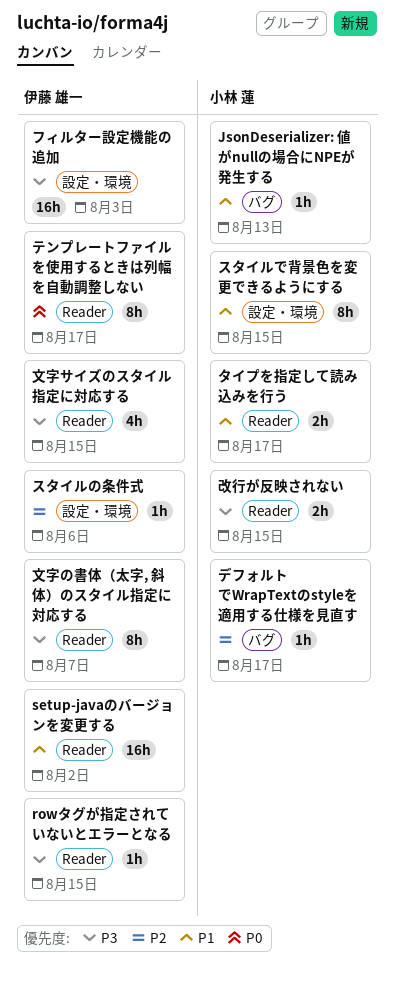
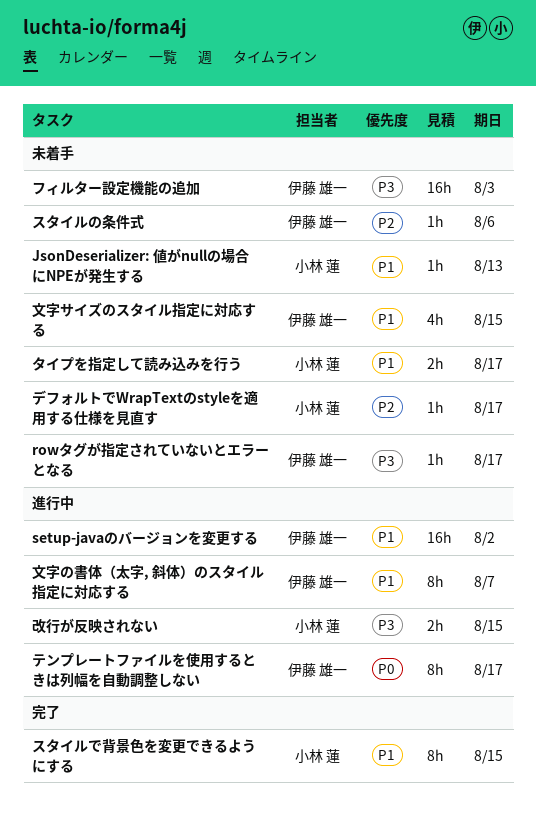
rowタグが指定されていないとエラーとなる, due: Aug 15 -> Aug 17
文字の書体（太字, 斜体）のスタイル指定に対応する, priority: P3 -> P1
文字サイズのスタイル指定に対応する, priority: P3 -> P1

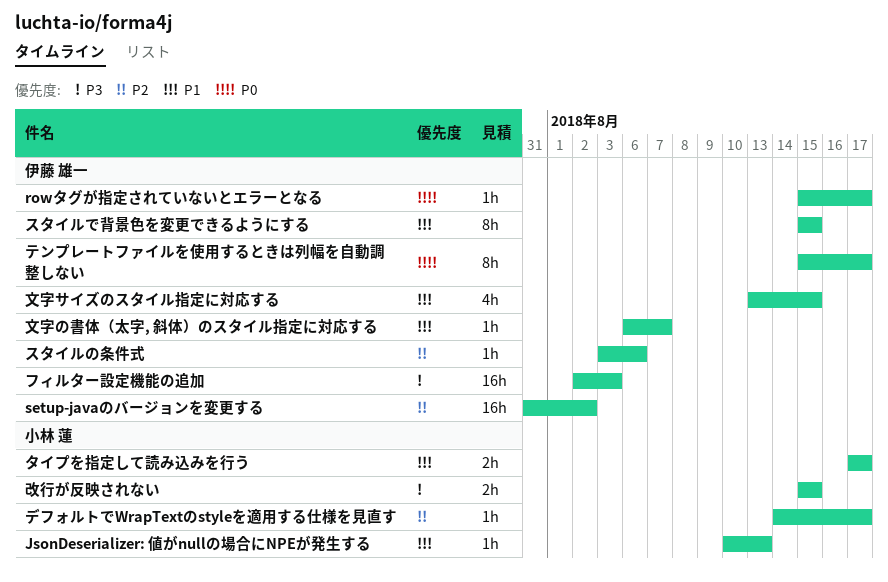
rowタグが指定されていないとエラーとなる, priority: P3 -> P0
setup-javaのバージョンを変更する, priority: P1 -> P2
スタイルで背景色を変更できるようにする, owner: 小林 蓮 -> 伊藤 雄一
文字の書体（太字, 斜体）のスタイル指定に対応する, estimate: 8h -> 1h

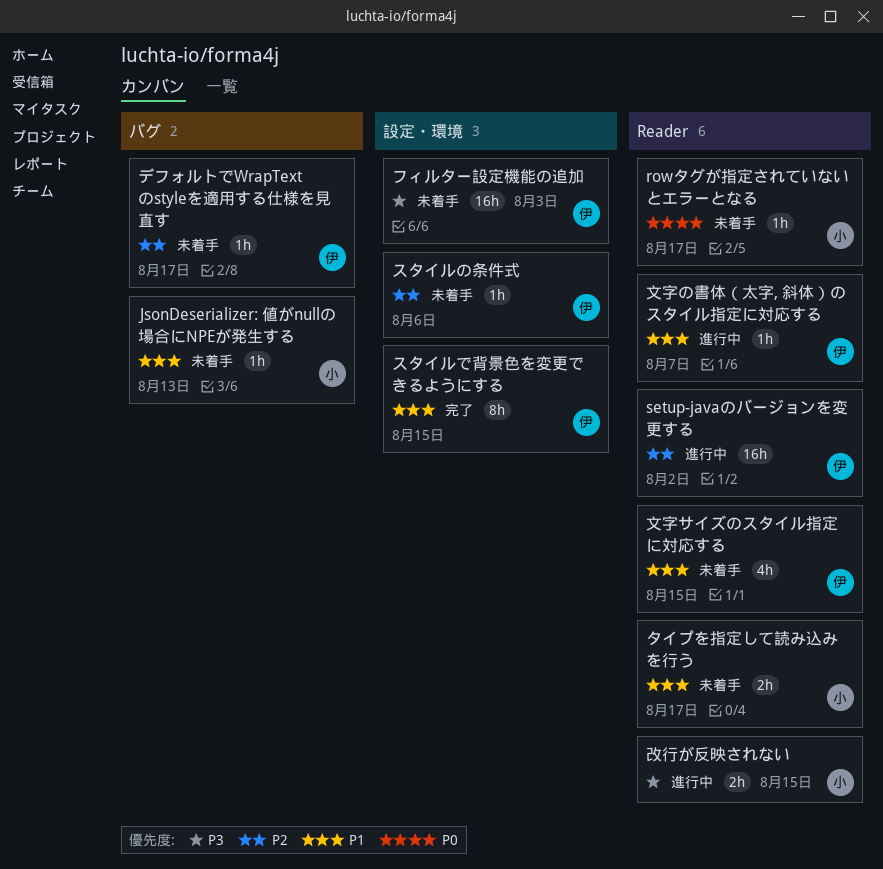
rowタグが指定されていないとエラーとなる, owner: 伊藤 雄一 -> 小林 蓮
テンプレートファイルを使用するときは列幅を自動調整しない: present -> none
デフォルトでWrapTextのstyleを適用する仕様を見直す, owner: 小林 蓮 -> 伊藤 雄一

